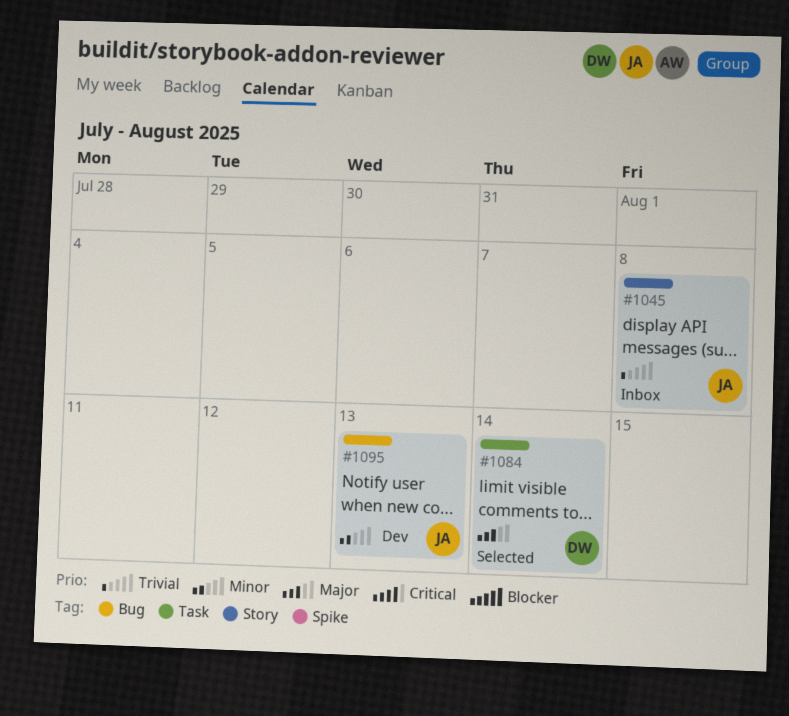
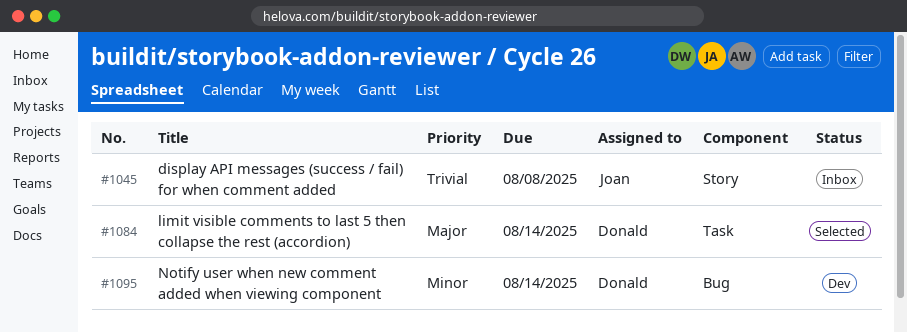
#1095, owner: Joan -> Donald
#1095, due: Aug 13 -> Aug 14

